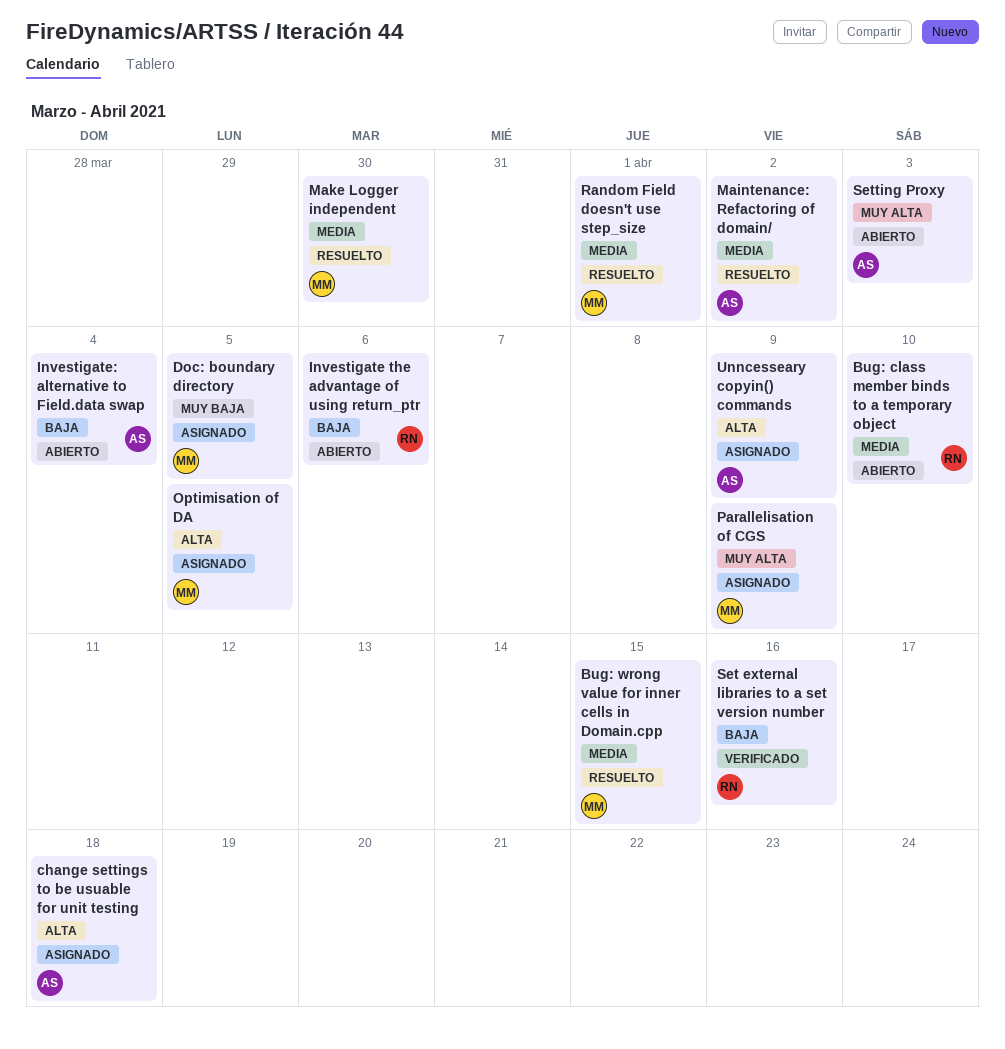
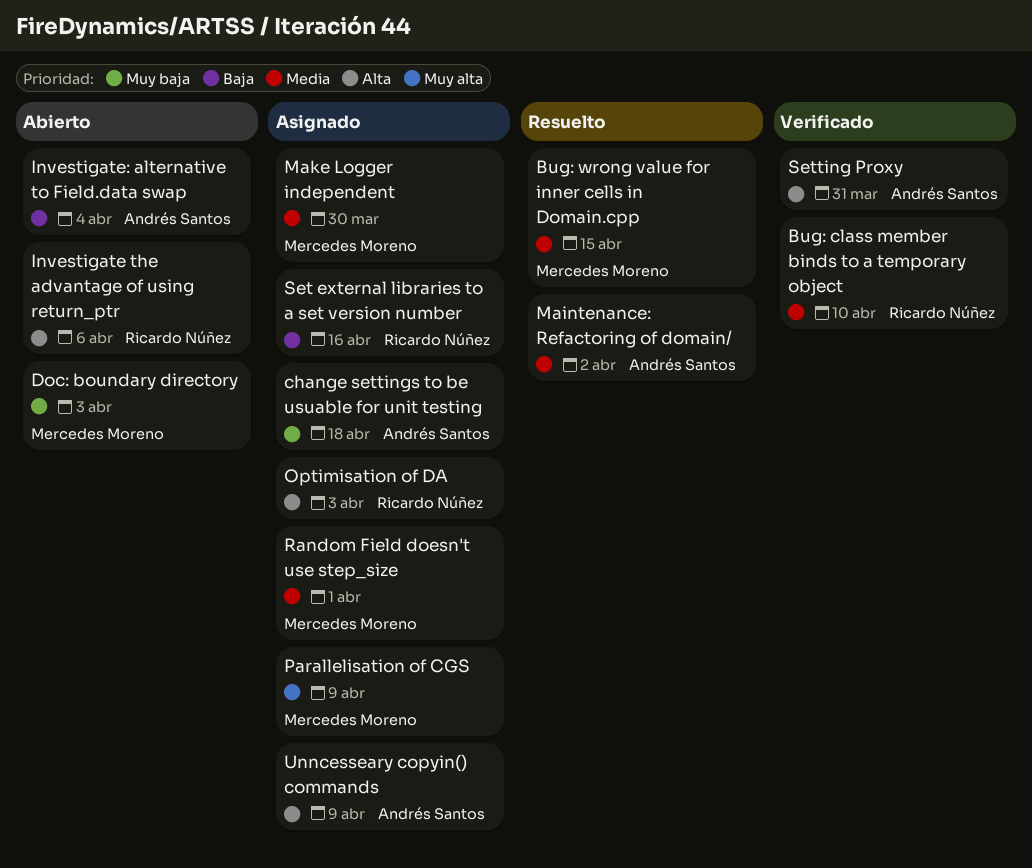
Bug: class member binds to a temporary object, status: Abierto -> Verificado
change settings to be usuable for unit testing, priority: Alta -> Muy baja
Doc: boundary directory, status: Asignado -> Abierto
Doc: boundary directory, due: Apr 5 -> Apr 3
Investigate the advantage of using return_ptr, priority: Baja -> Alta
Make Logger independent, status: Resuelto -> Asignado
Optimisation of DA, owner: Mercedes Moreno -> Ricardo Núñez
Optimisation of DA, due: Apr 5 -> Apr 3
Random Field doesn't use step_size, status: Resuelto -> Asignado
Set external libraries to a set version number, status: Verificado -> Asignado
Setting Proxy, status: Abierto -> Verificado
Setting Proxy, priority: Muy alta -> Alta
Setting Proxy, due: Apr 3 -> Mar 31

